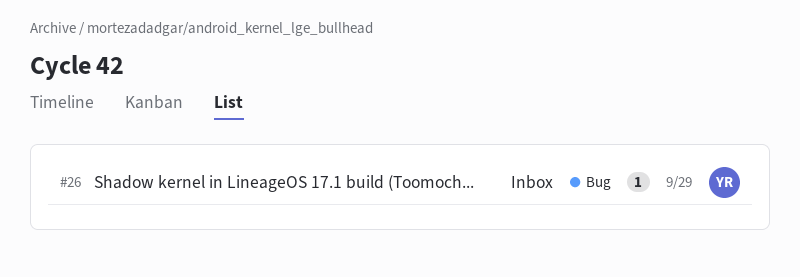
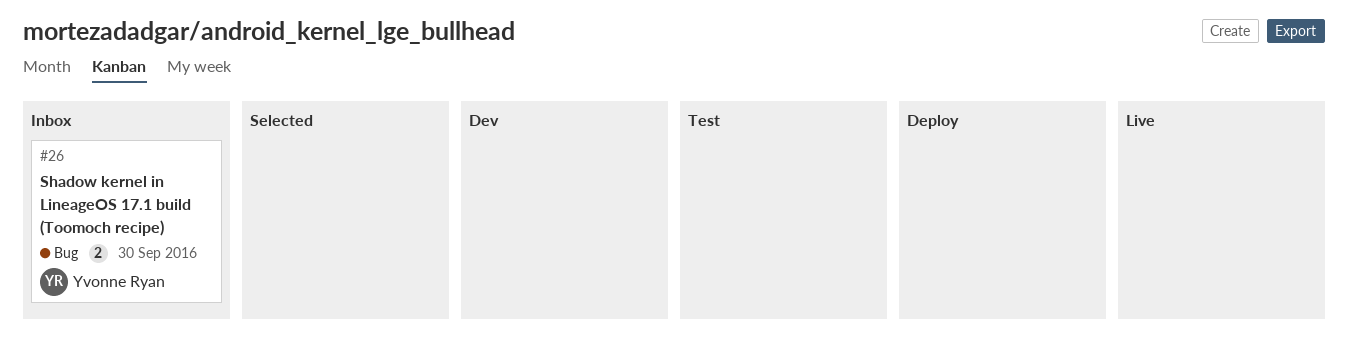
#26, estimate: 1 -> 2
#26, due: Sep 29 -> Sep 30

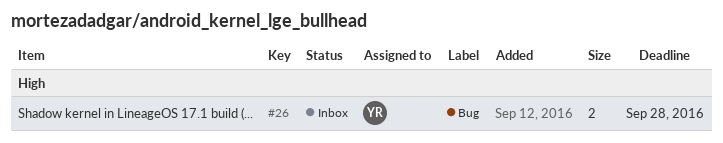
#26, due: Sep 30 -> Sep 28

